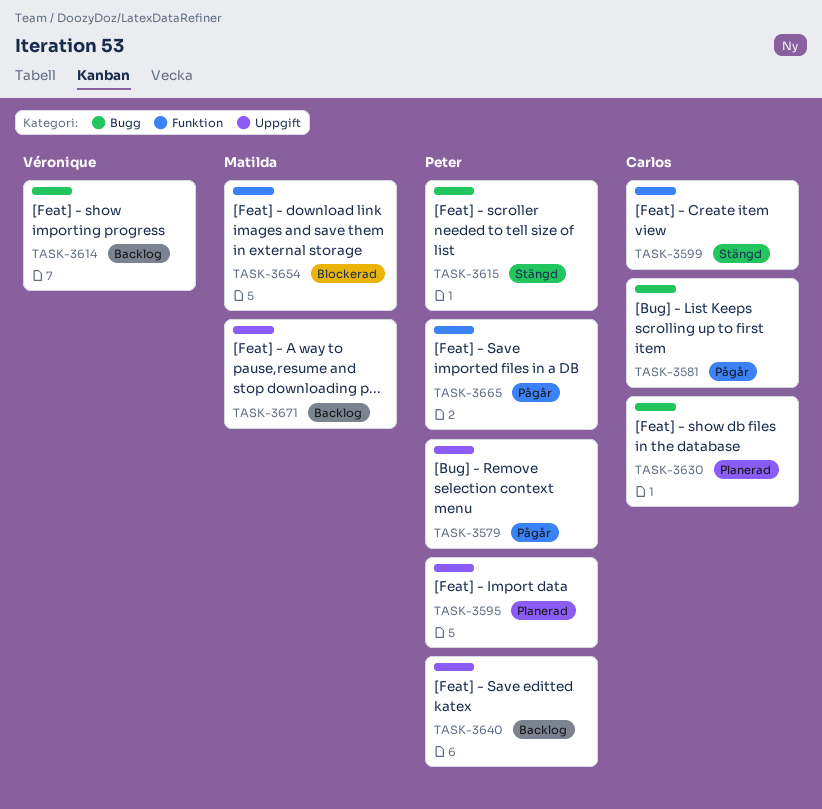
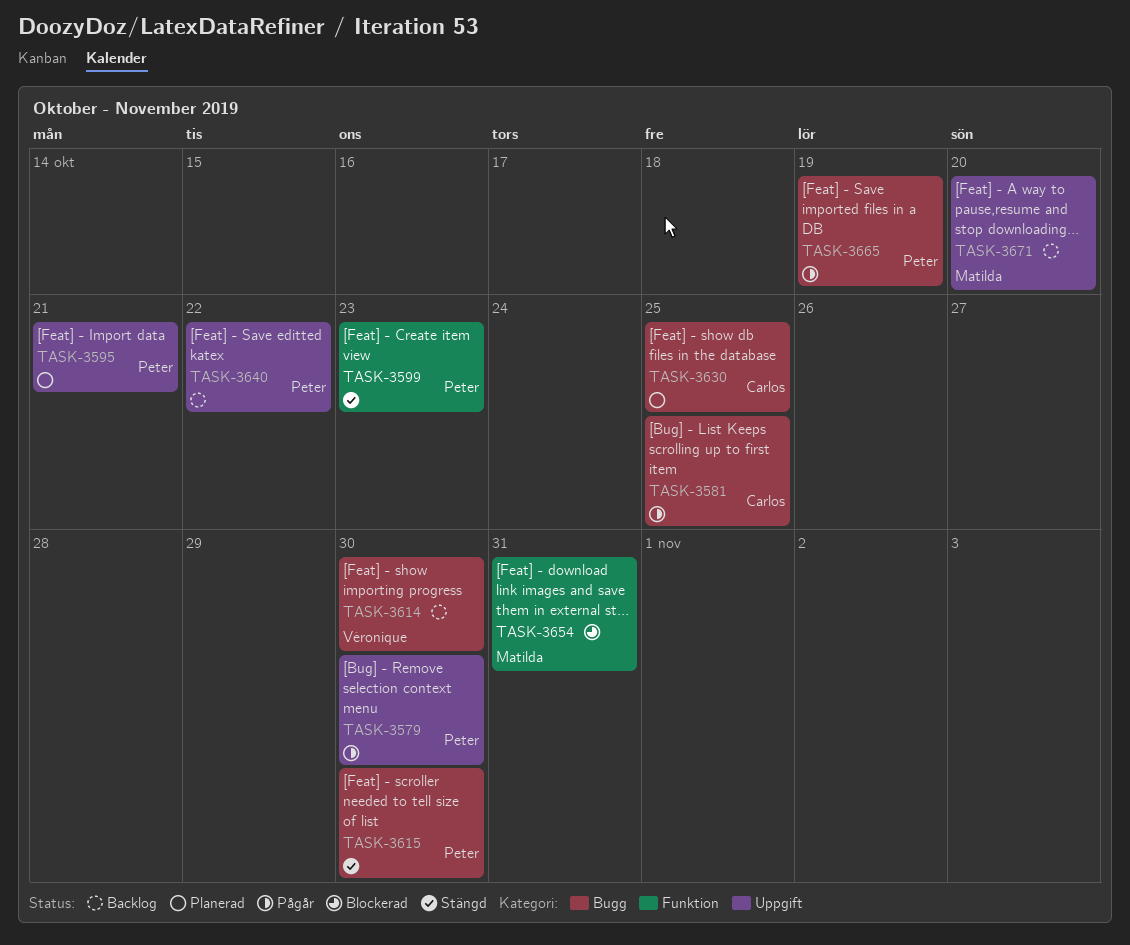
TASK-3599, owner: Carlos -> Peter
TASK-3665, label: Funktion -> Bugg

